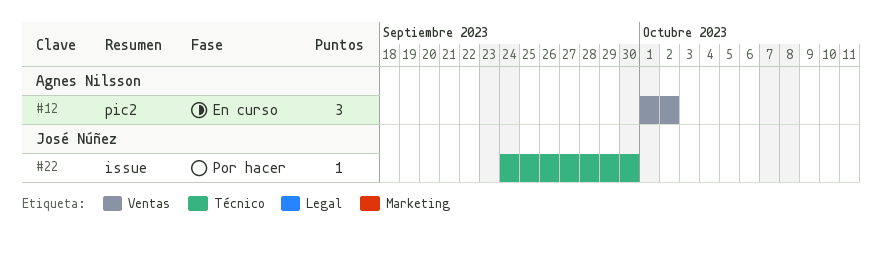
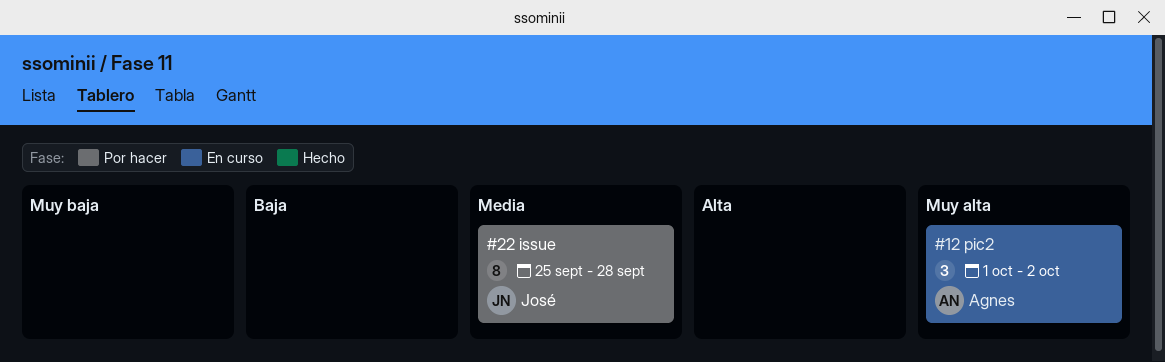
#22, estimate: 1 -> 8
#22, start: Sep 24 -> Sep 25
#22, due: Sep 30 -> Sep 28

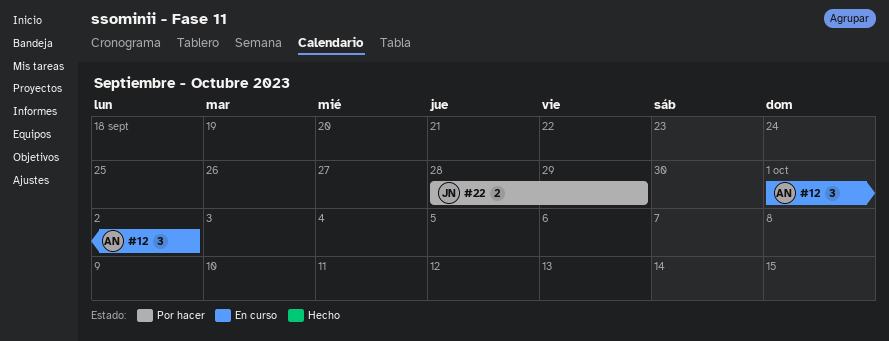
#22, estimate: 8 -> 2
#22, start: Sep 25 -> Sep 28
#22, due: Sep 28 -> Sep 29

